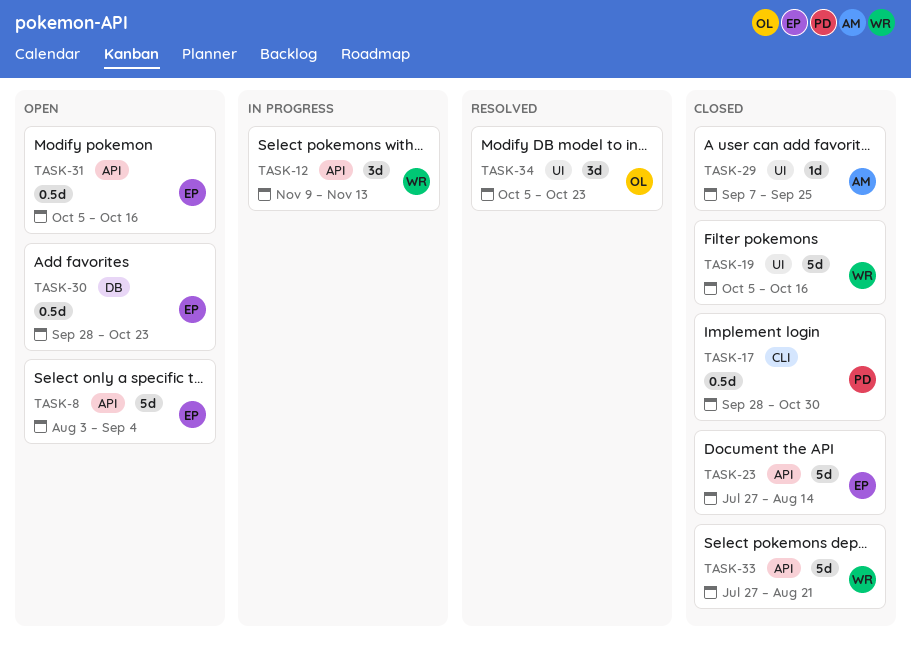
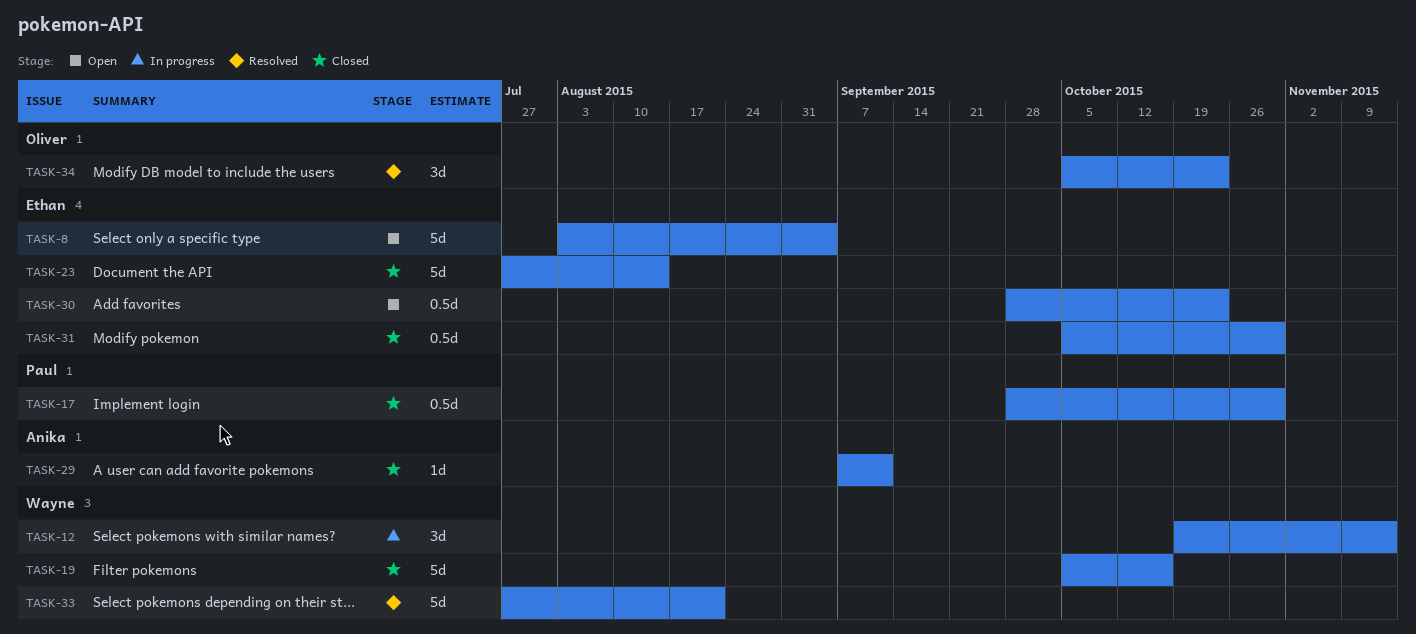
TASK-12, start: Nov 9 -> Oct 19
TASK-29, due: Sep 25 -> Sep 11
TASK-31, status: Open -> Closed
TASK-31, due: Oct 16 -> Oct 30
TASK-33, status: Closed -> Resolved

